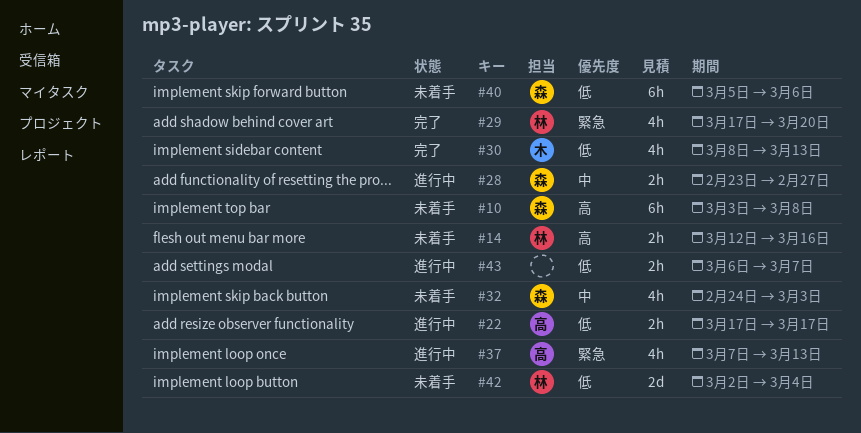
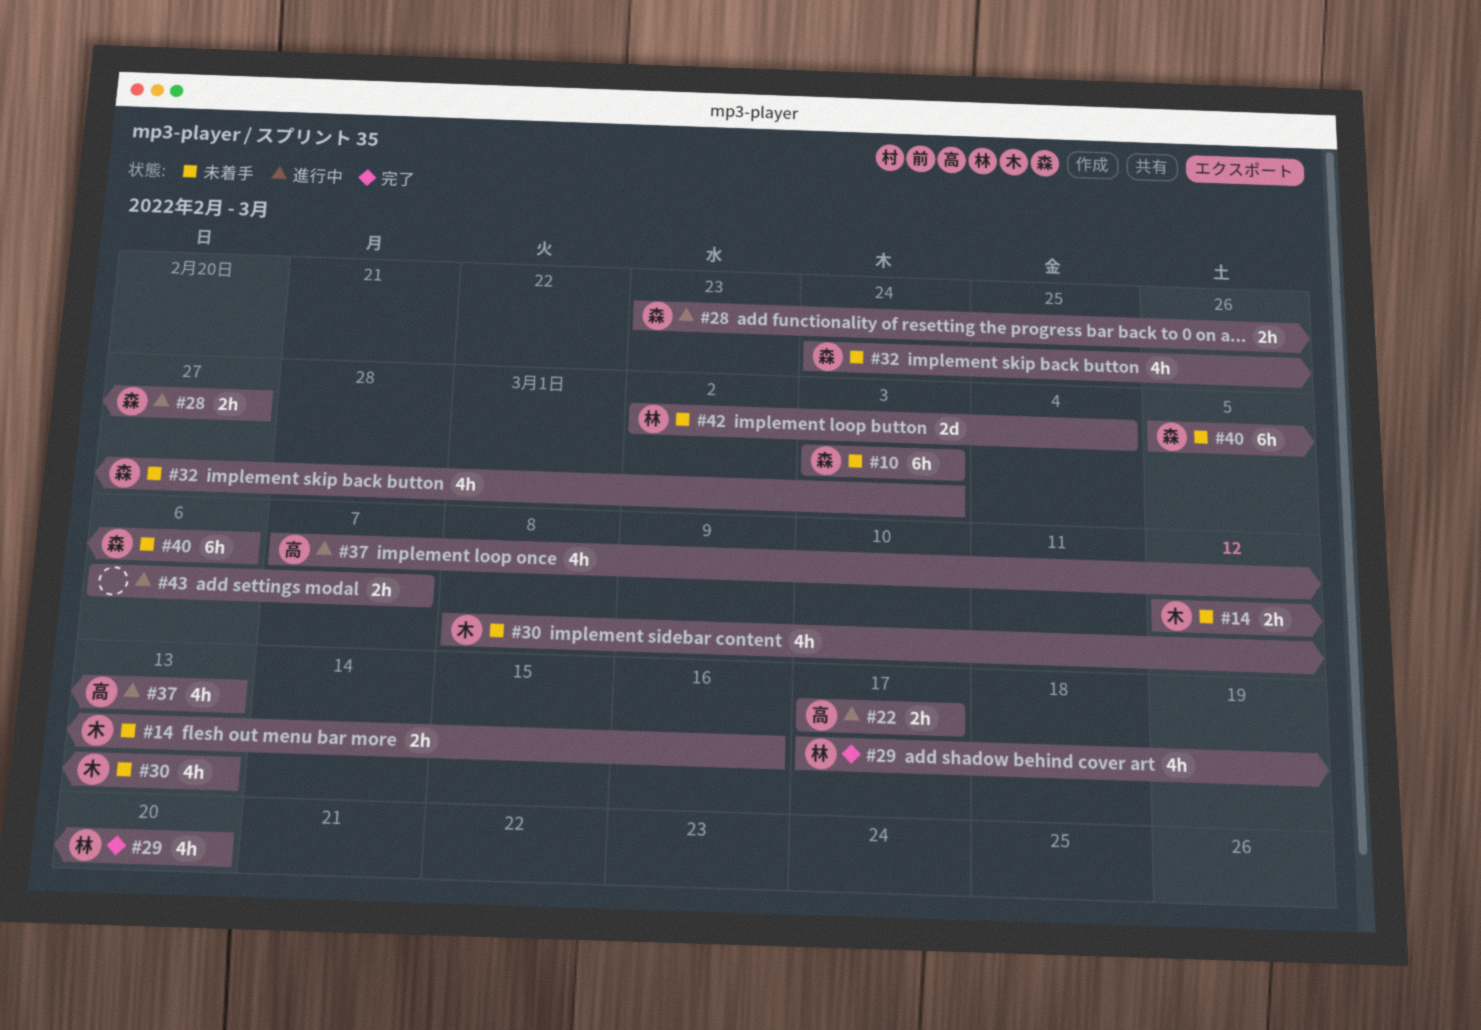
#10, due: Mar 8 -> Mar 3
#14, owner: 林 -> 木
#30, status: 完了 -> 未着手

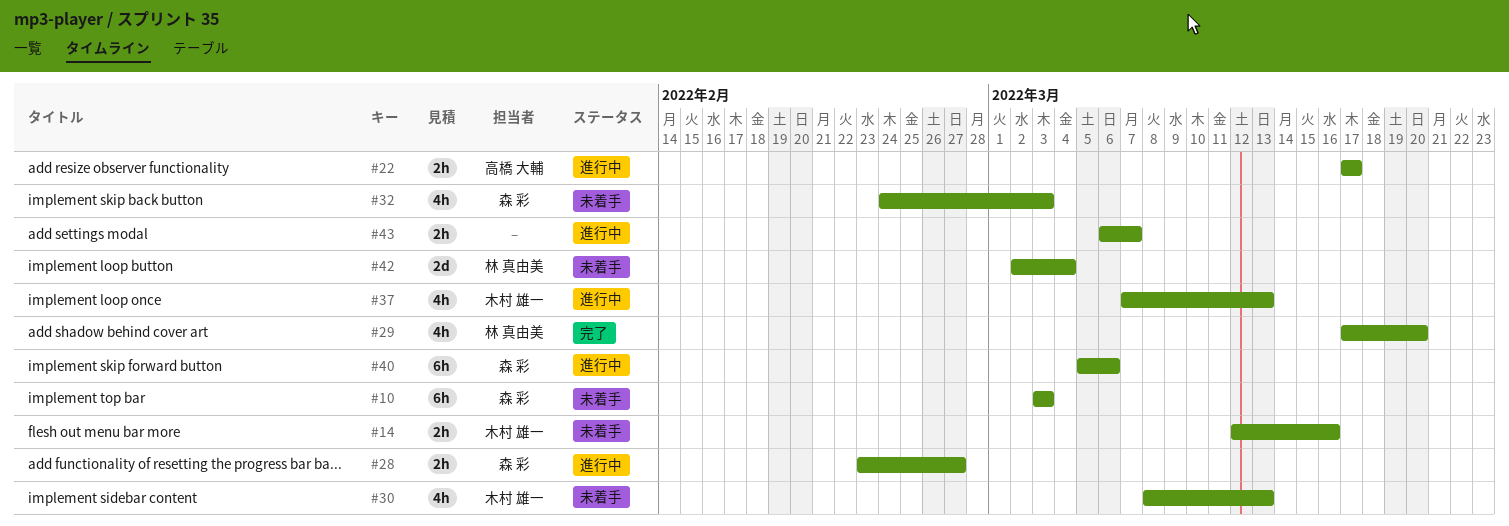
#37, owner: 高橋 大輔 -> 木村 雄一
#40, status: 未着手 -> 進行中

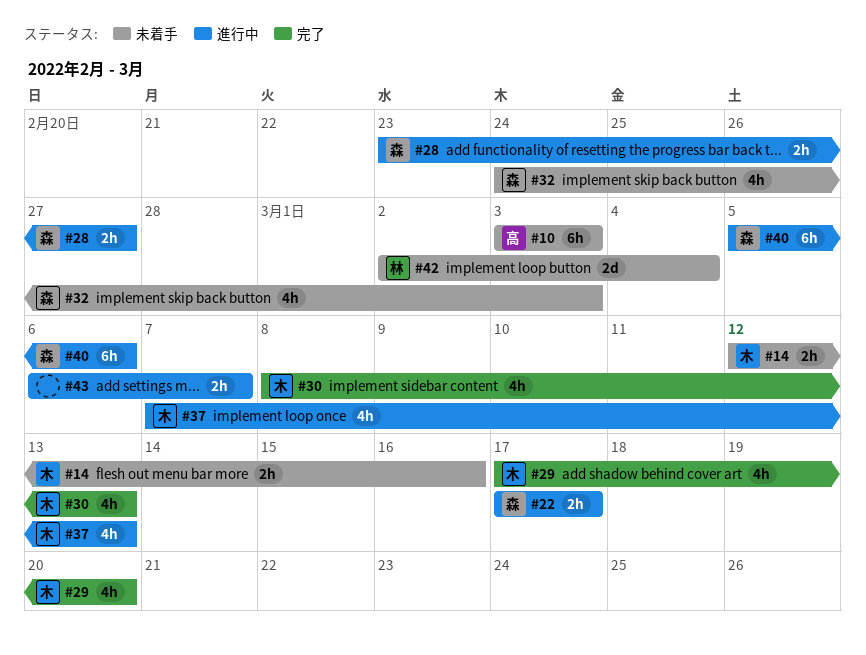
#10, owner: 森 彩 -> 高橋 大輔
#22, owner: 高橋 大輔 -> 森 彩
#29, owner: 林 真由美 -> 木村 雄一
#30, status: 未着手 -> 完了

